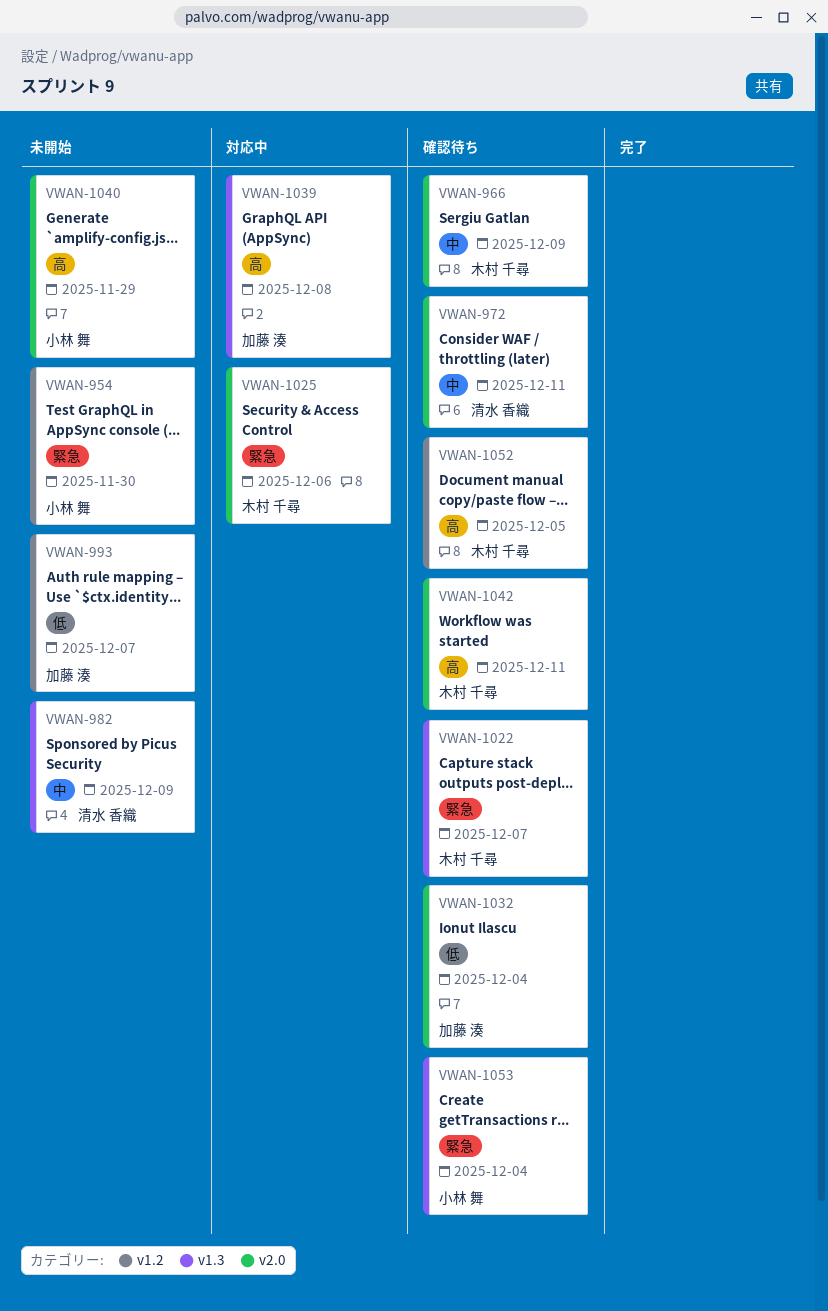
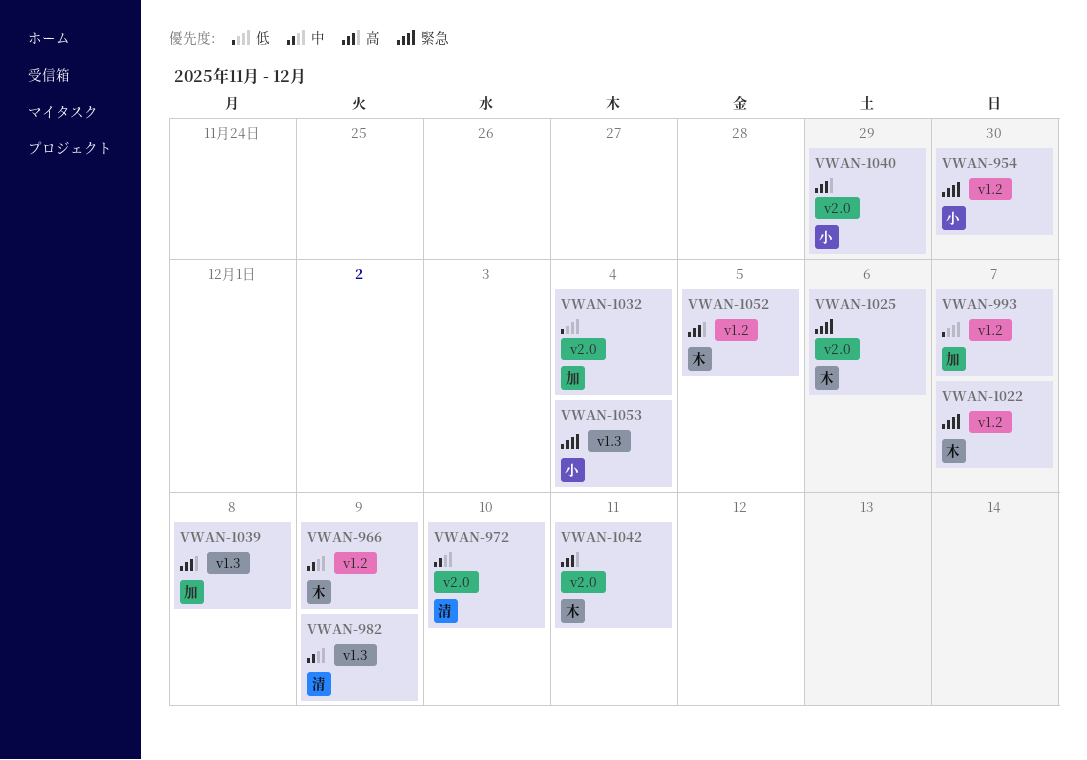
VWAN-966, label: v2.0 -> v1.2
VWAN-972, due: Dec 11 -> Dec 10
VWAN-1022, label: v1.3 -> v1.2

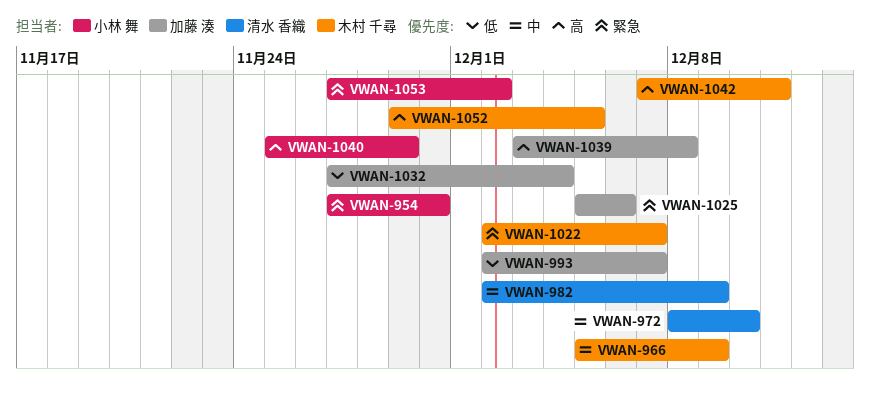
VWAN-1025, owner: 木村 千尋 -> 加藤 湊
VWAN-1053, due: Dec 4 -> Dec 2

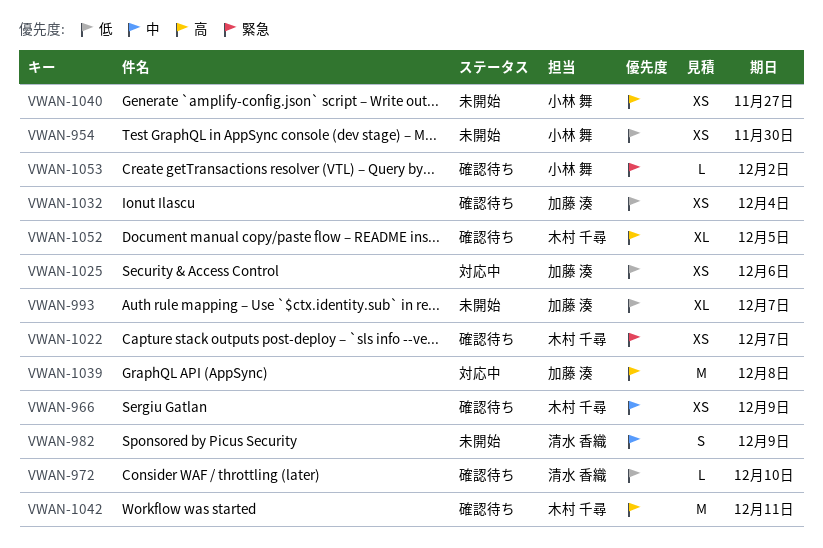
VWAN-954, priority: 緊急 -> 低
VWAN-972, priority: 中 -> 低
VWAN-1025, priority: 緊急 -> 低
VWAN-1040, due: Nov 29 -> Nov 27

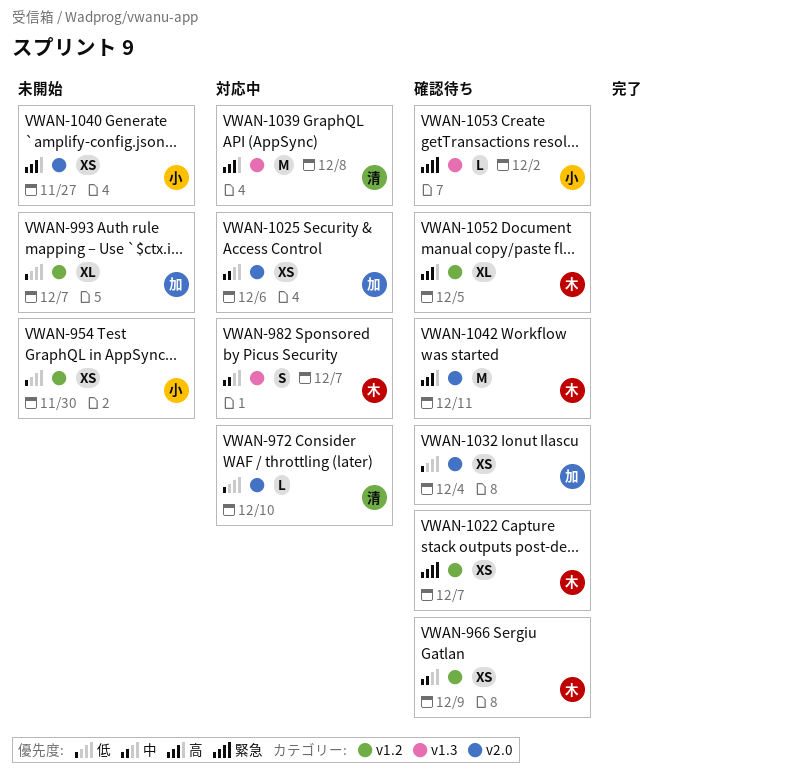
VWAN-972, status: 確認待ち -> 対応中
VWAN-982, status: 未開始 -> 対応中
VWAN-982, owner: 清水 香織 -> 木村 千尋
VWAN-982, due: Dec 9 -> Dec 7
VWAN-1025, priority: 低 -> 中
VWAN-1039, owner: 加藤 湊 -> 清水 香織

